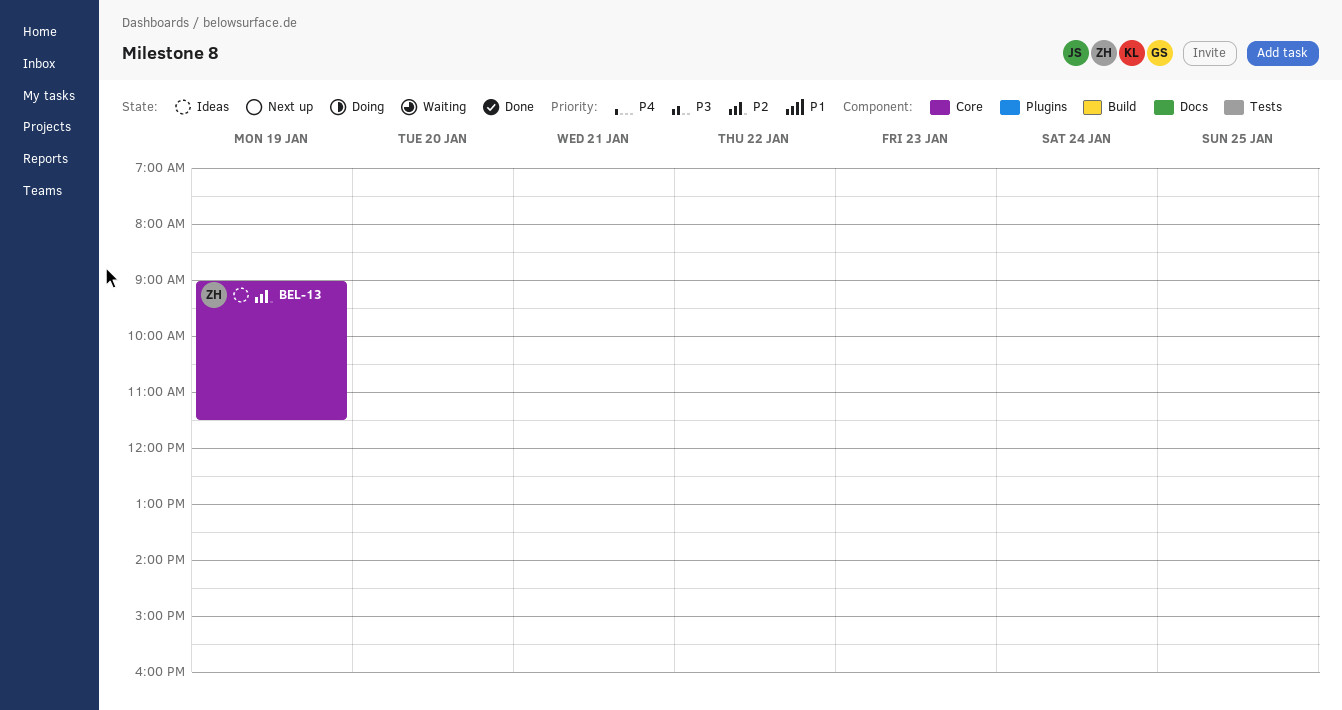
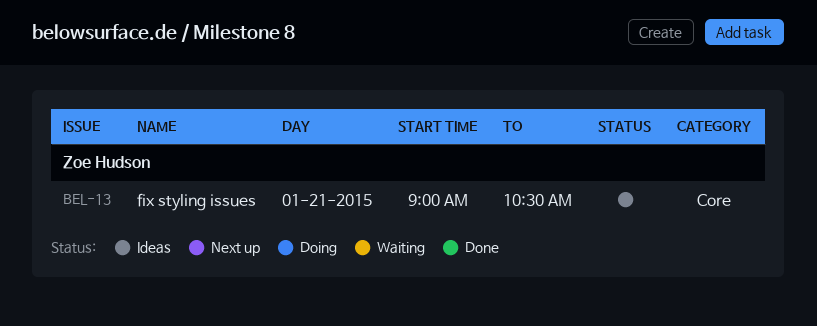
BEL-13, day: Jan 19 -> Jan 21
BEL-13, ends: 11:30 -> 10:30

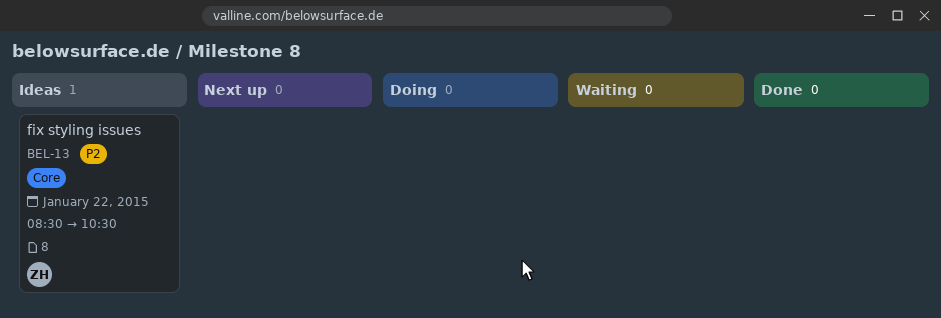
BEL-13, day: Jan 21 -> Jan 22
BEL-13, begins: 09:00 -> 08:30

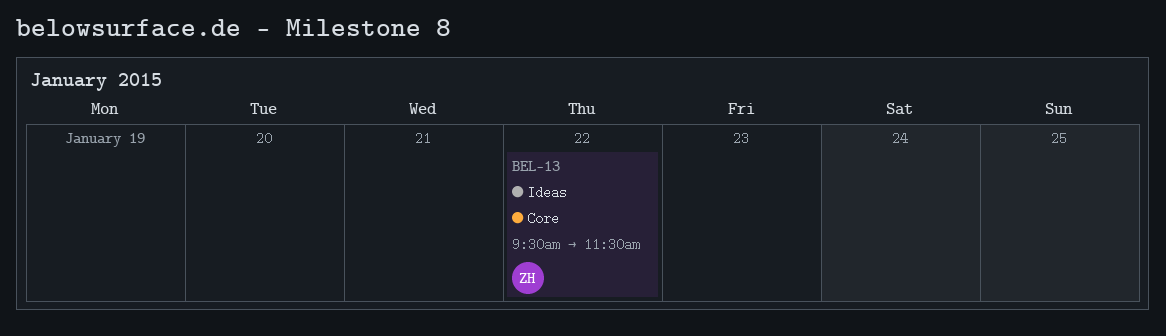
BEL-13, begins: 08:30 -> 09:30
BEL-13, ends: 10:30 -> 11:30

